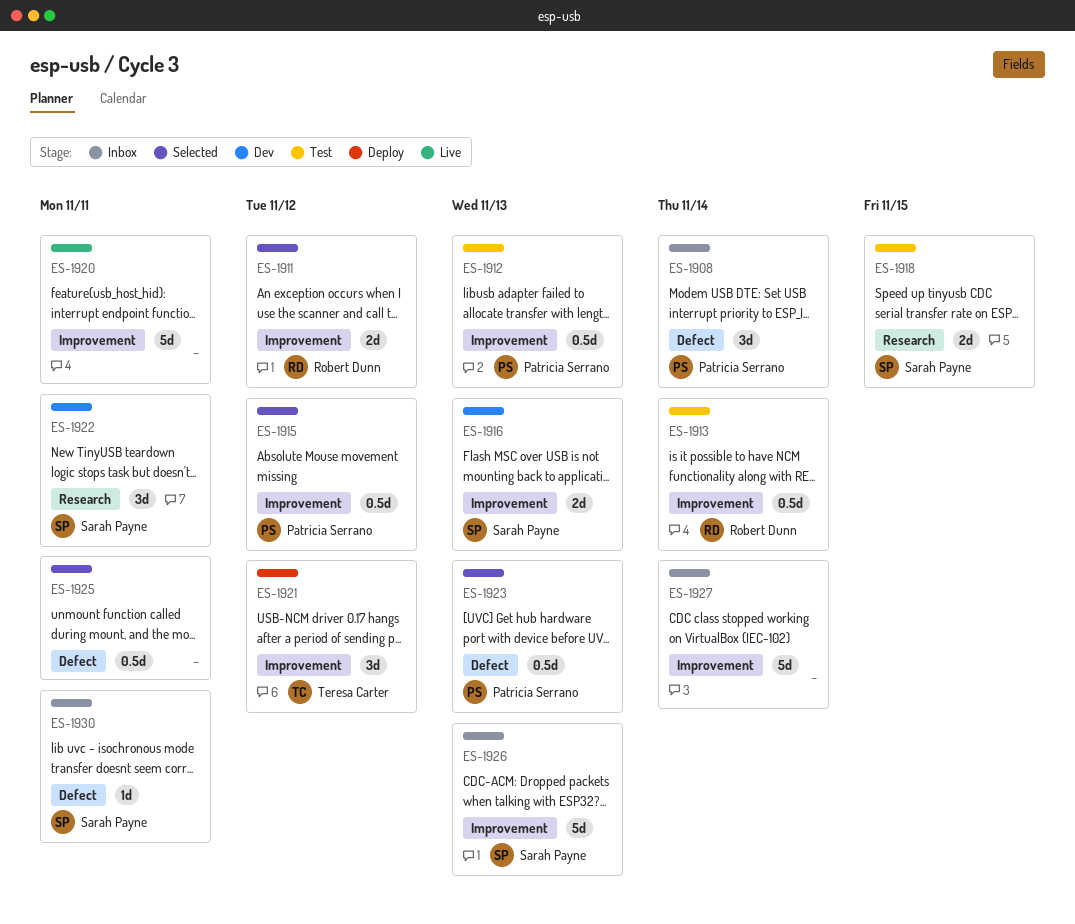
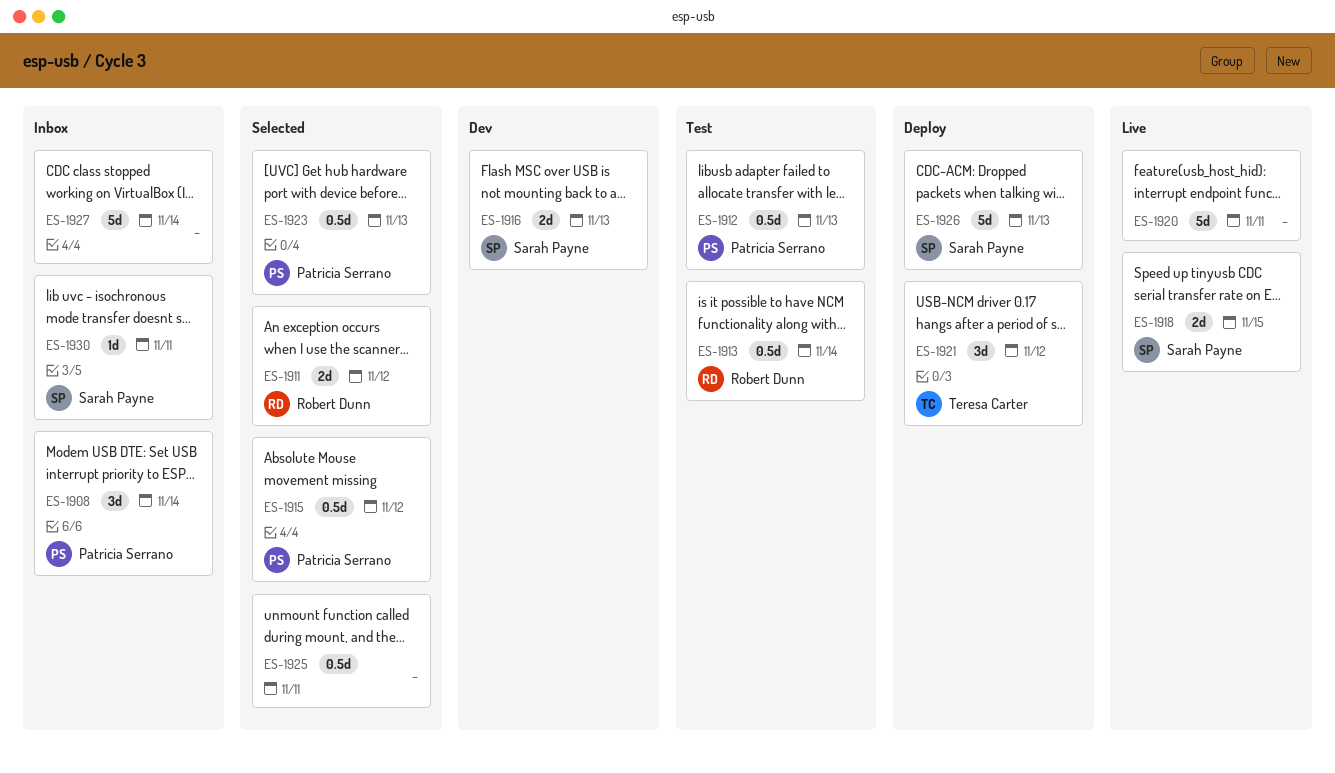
ES-1918, status: Test -> Live
ES-1922: present -> none
ES-1926, status: Inbox -> Deploy

